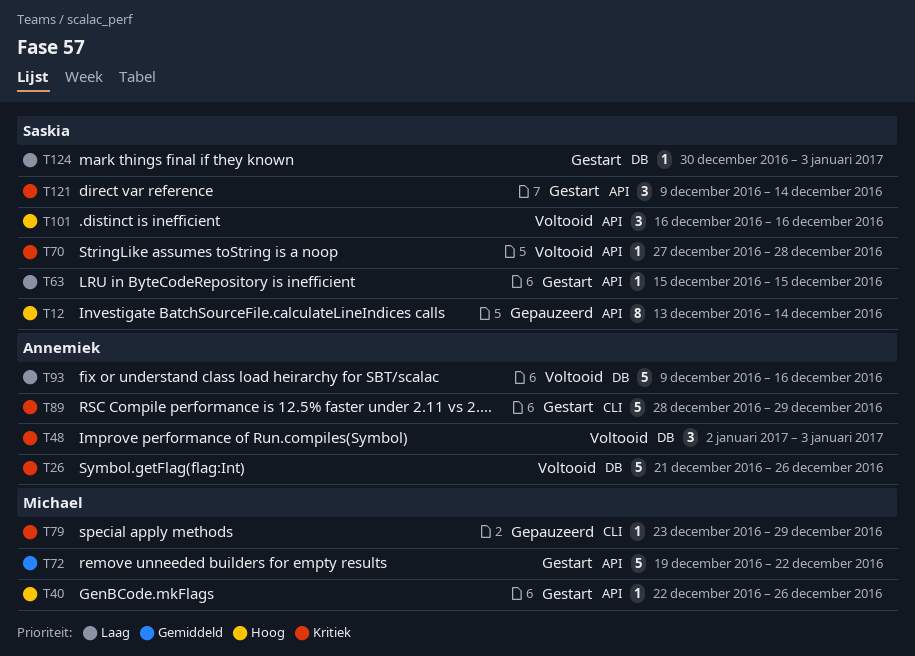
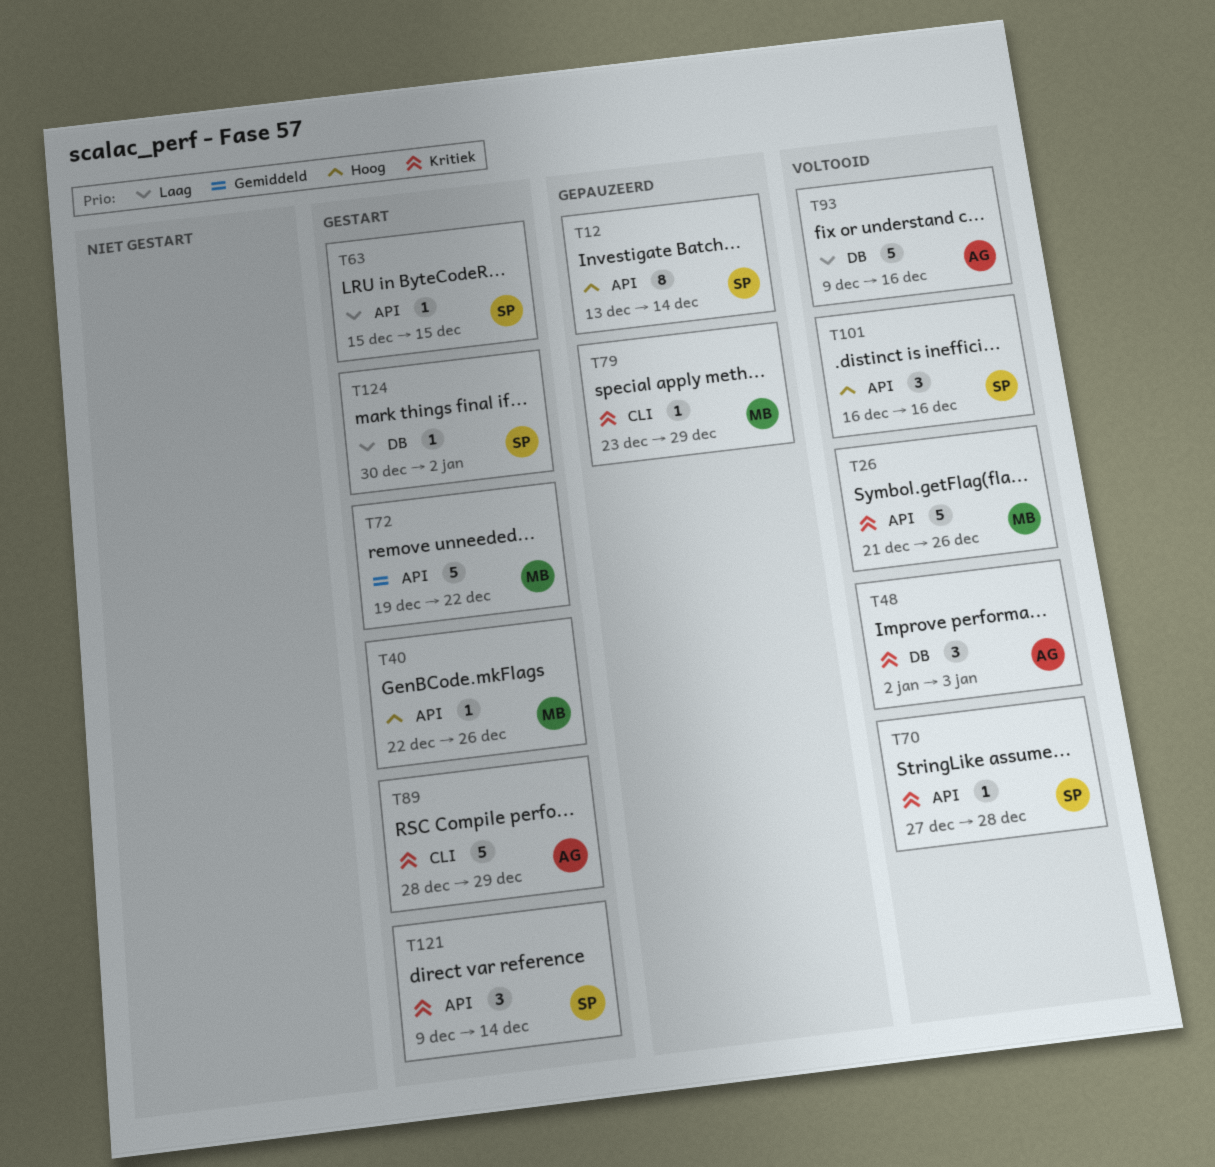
T26, owner: Annemiek -> Michael
T26, label: DB -> API
T124, due: Jan 3 -> Jan 2

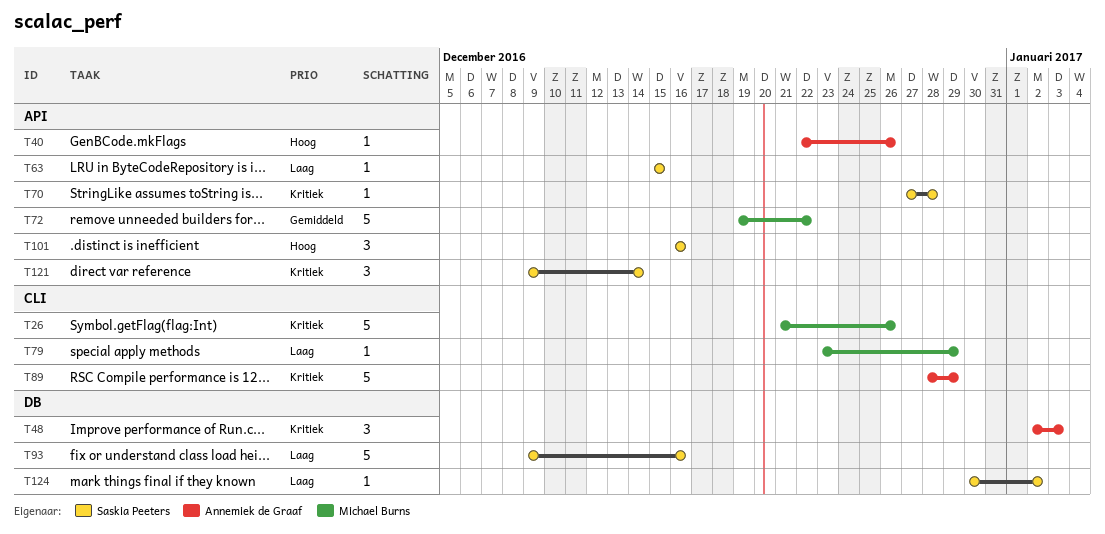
T12: present -> none
T26, label: API -> CLI
T40, owner: Michael Burns -> Annemiek de Graaf
T79, priority: Kritiek -> Laag
T93, owner: Annemiek de Graaf -> Saskia Peeters

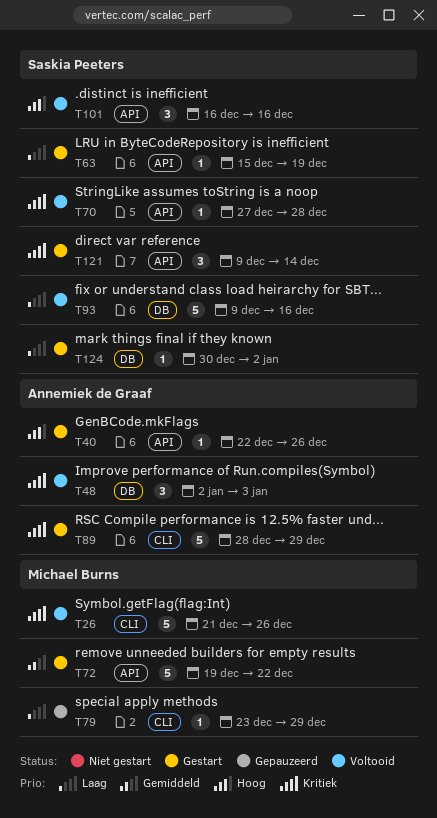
T63, due: Dec 15 -> Dec 19

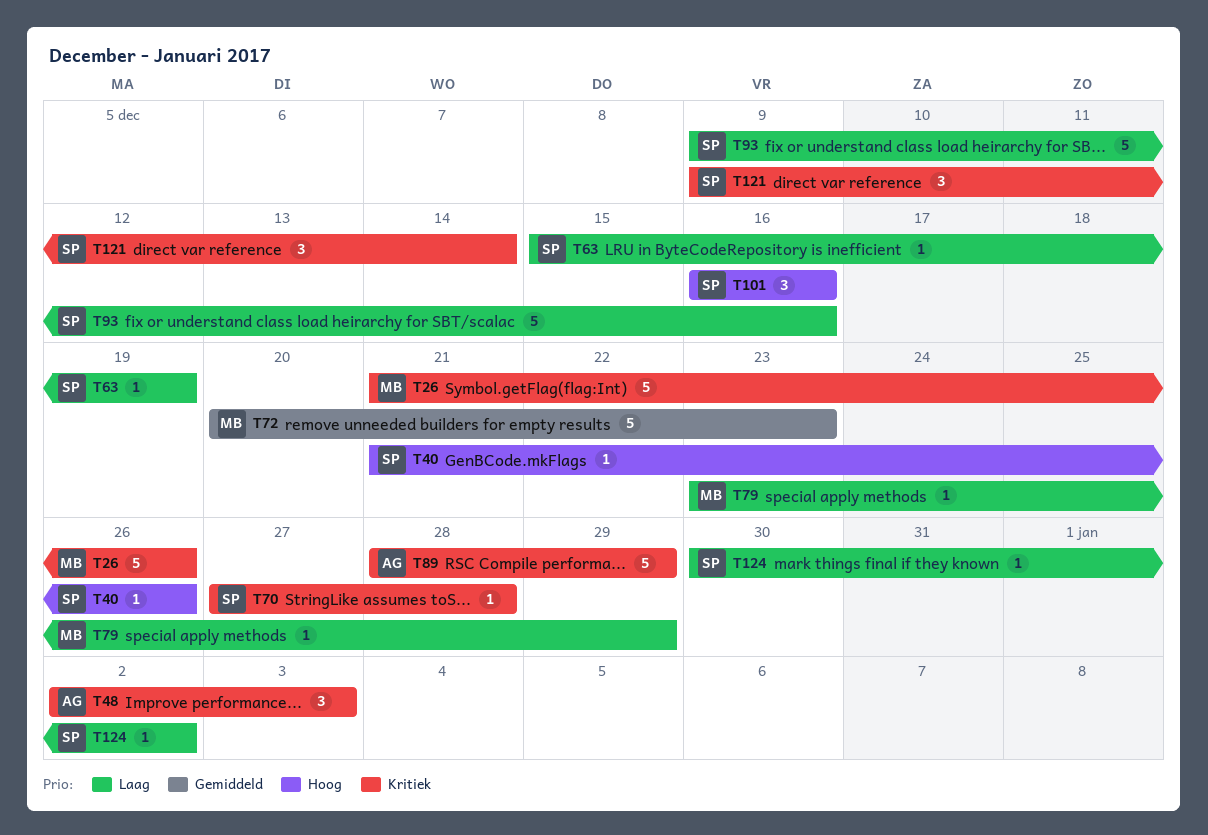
T40, owner: Annemiek de Graaf -> Saskia Peeters
T40, start: Dec 22 -> Dec 21
T72, start: Dec 19 -> Dec 20
T72, due: Dec 22 -> Dec 23

